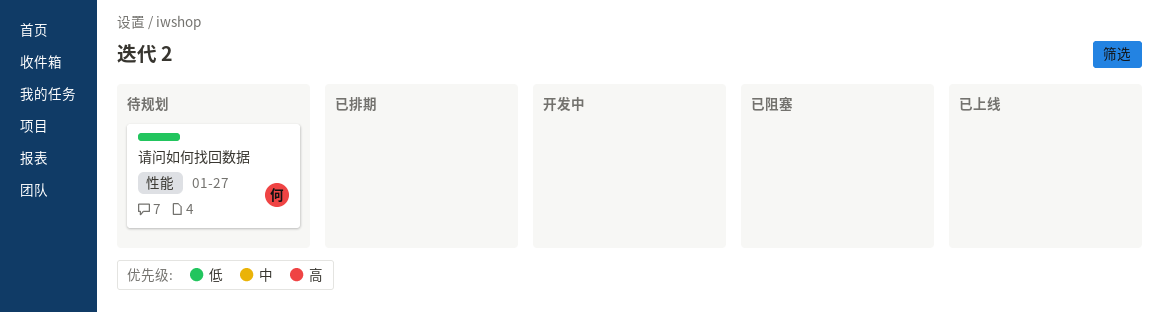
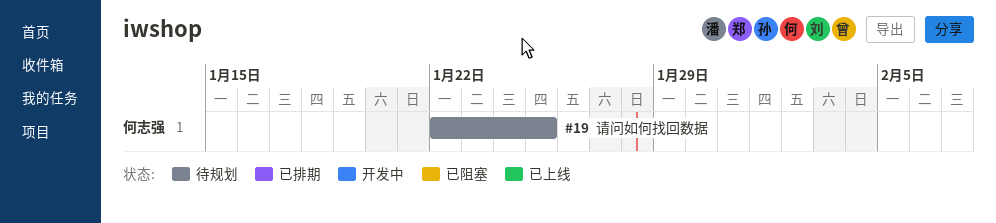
请问如何找回数据, due: Jan 27 -> Jan 25

